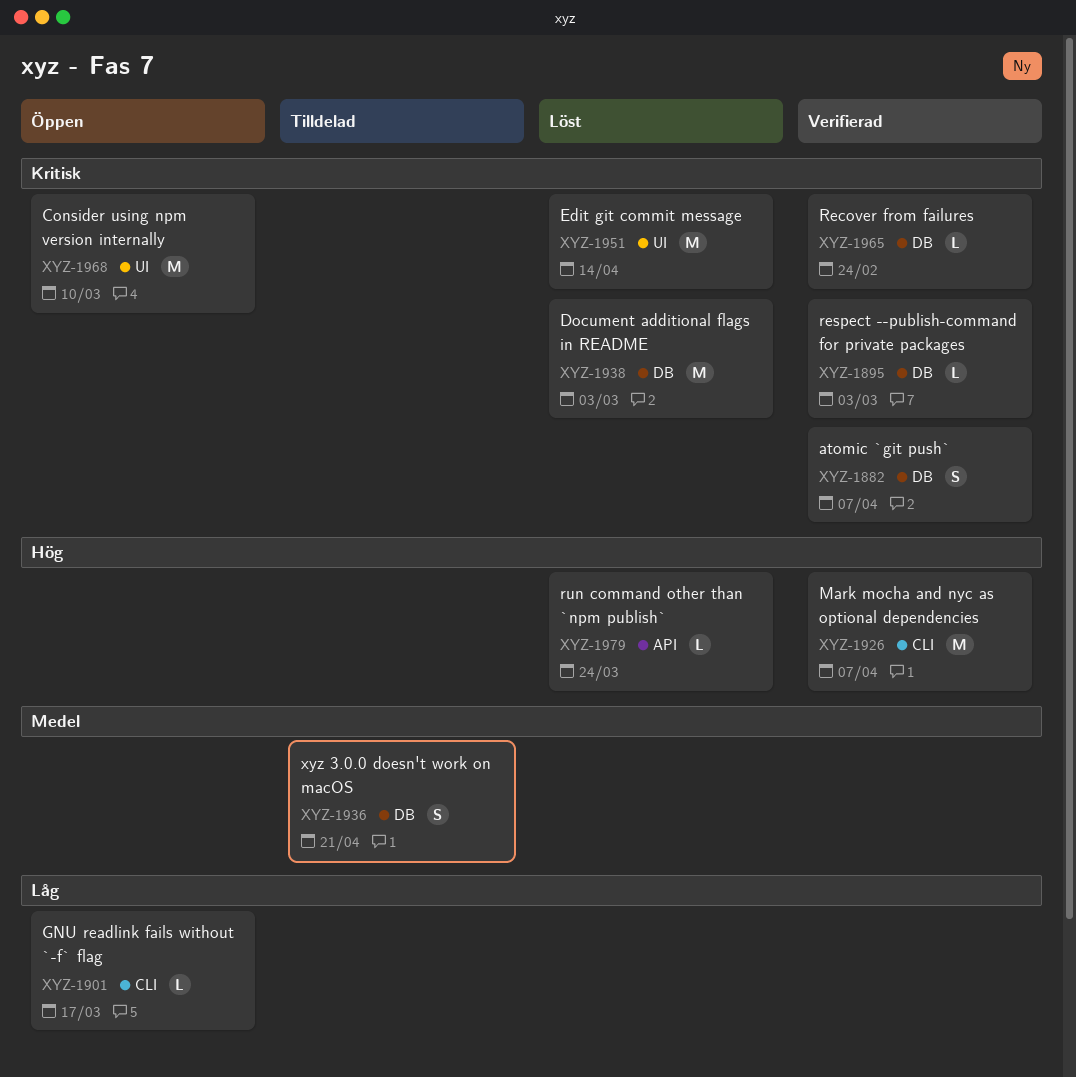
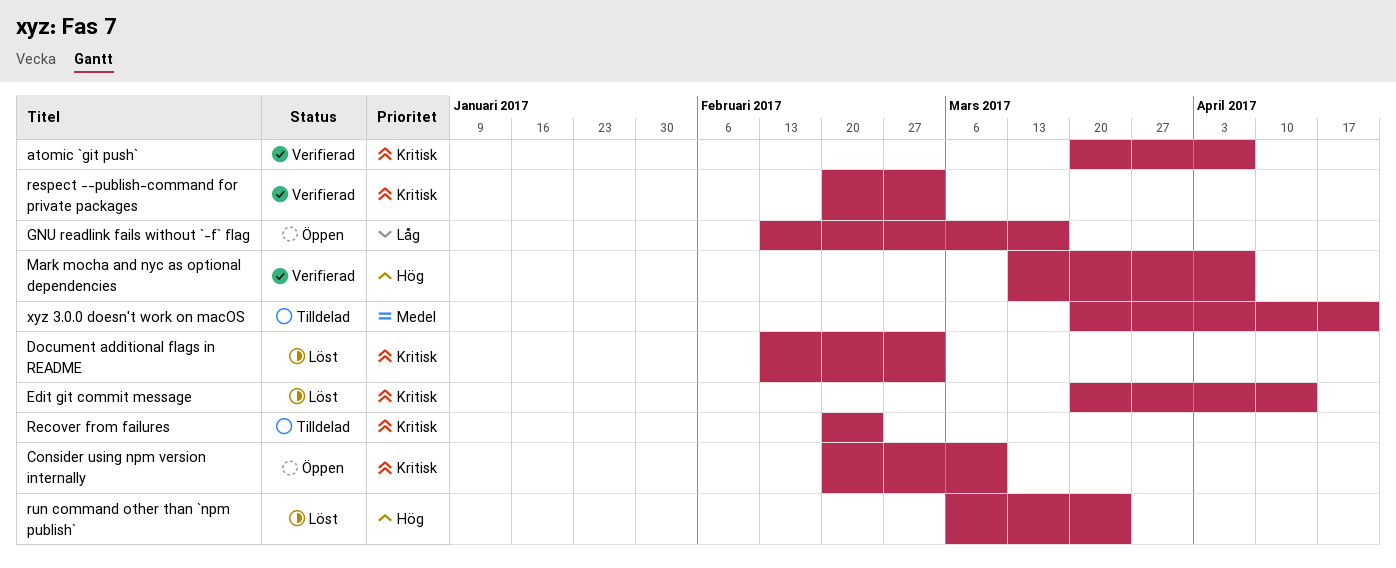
Recover from failures, status: Verifierad -> Tilldelad

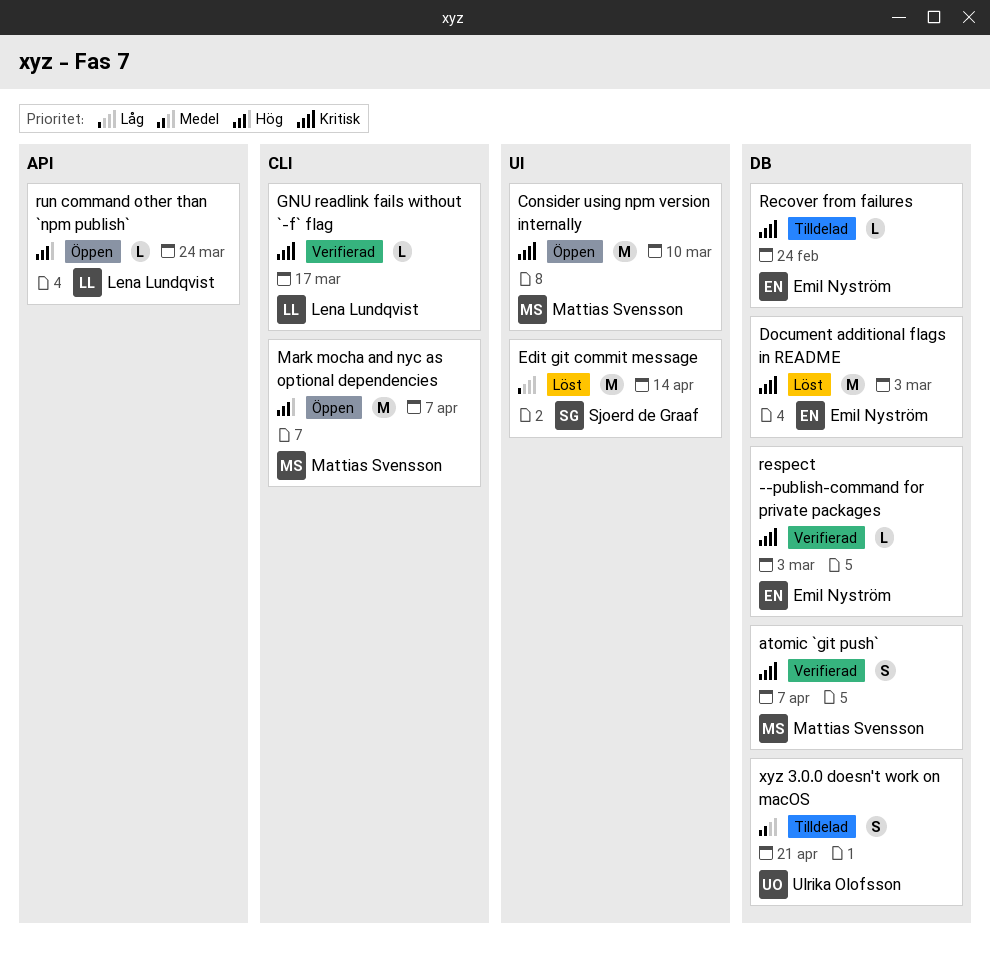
Edit git commit message, priority: Kritisk -> Låg
GNU readlink fails without `-f` flag, status: Öppen -> Verifierad
GNU readlink fails without `-f` flag, priority: Låg -> Kritisk
Mark mocha and nyc as optional dependencies, status: Verifierad -> Öppen
run command other than `npm publish`, status: Löst -> Öppen

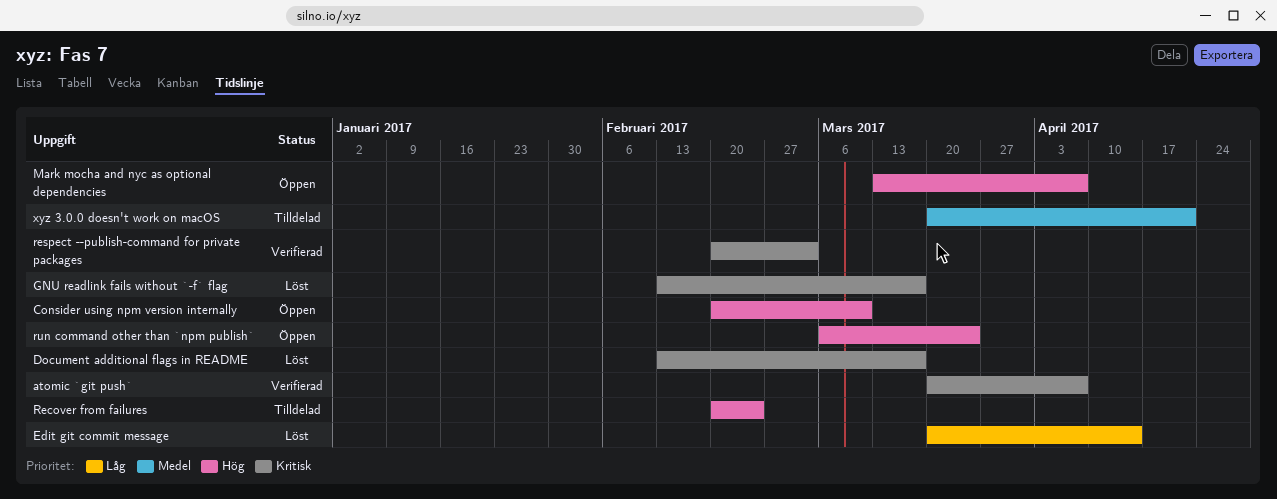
Consider using npm version internally, priority: Kritisk -> Hög
Document additional flags in README, due: Mar 3 -> Mar 17
GNU readlink fails without `-f` flag, status: Verifierad -> Löst
Recover from failures, priority: Kritisk -> Hög

